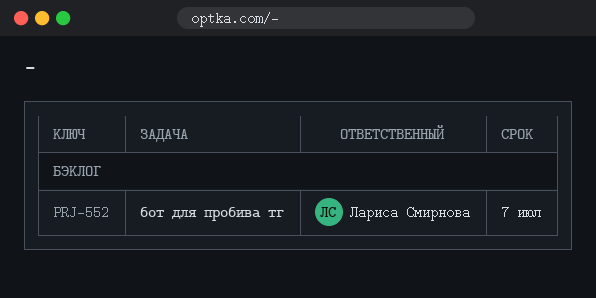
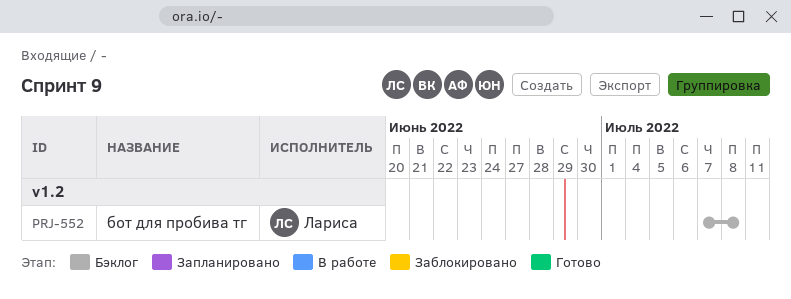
PRJ-552, due: Jul 7 -> Jul 8

